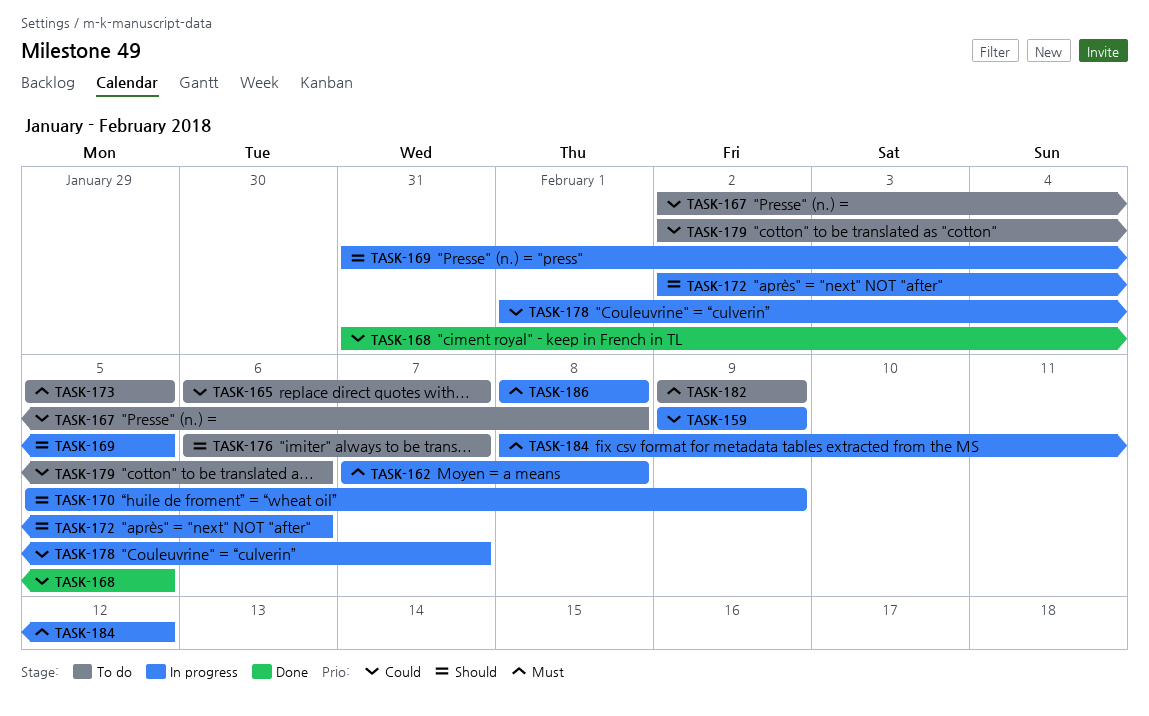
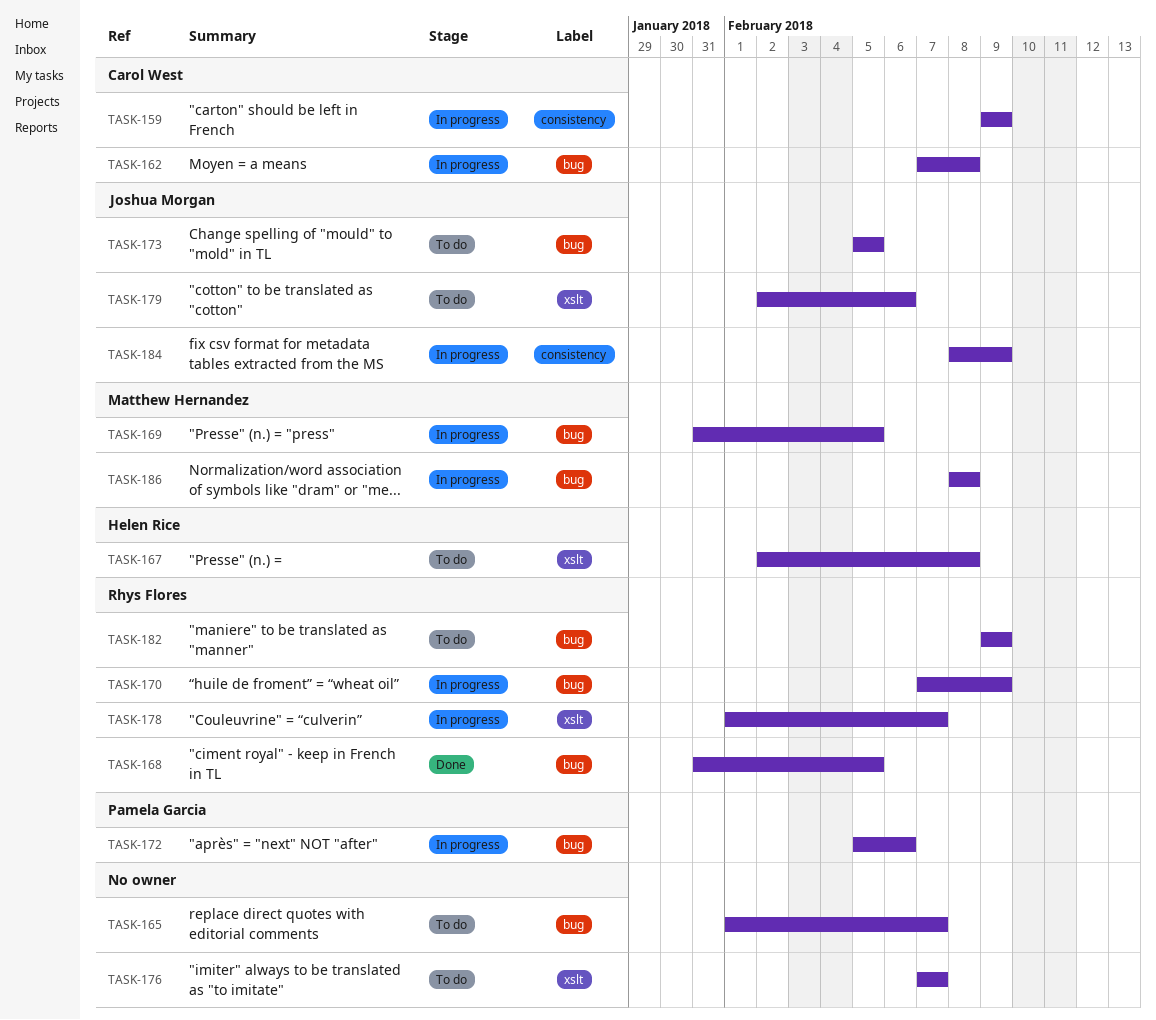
TASK-165, start: Feb 6 -> Feb 1
TASK-170, start: Feb 5 -> Feb 7
TASK-172, start: Feb 2 -> Feb 5
TASK-176, start: Feb 6 -> Feb 7
TASK-184, due: Feb 12 -> Feb 9

